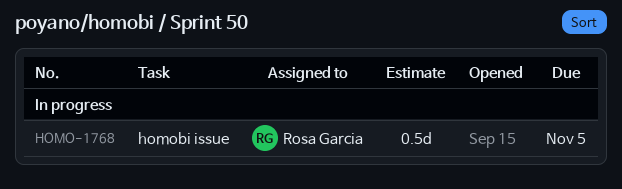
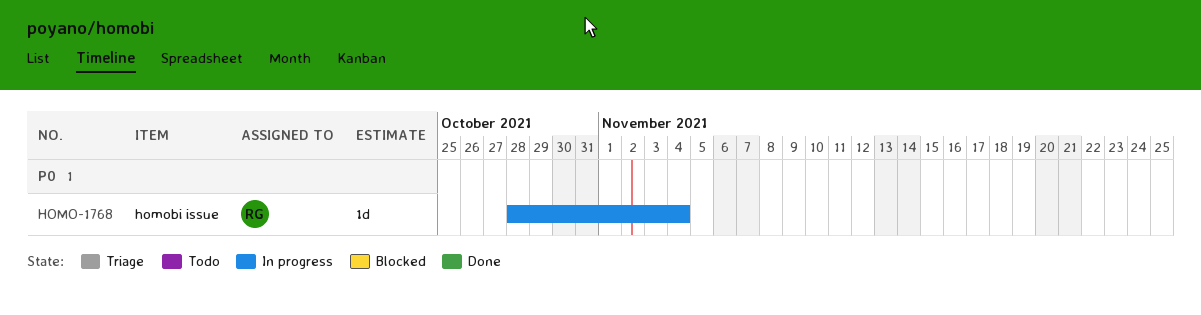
HOMO-1768, estimate: 0.5d -> 1d
HOMO-1768, due: Nov 5 -> Nov 4

